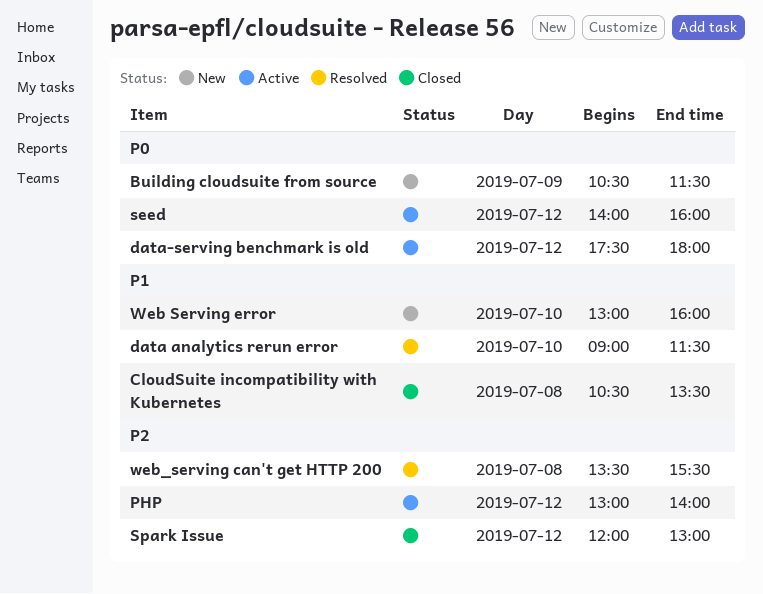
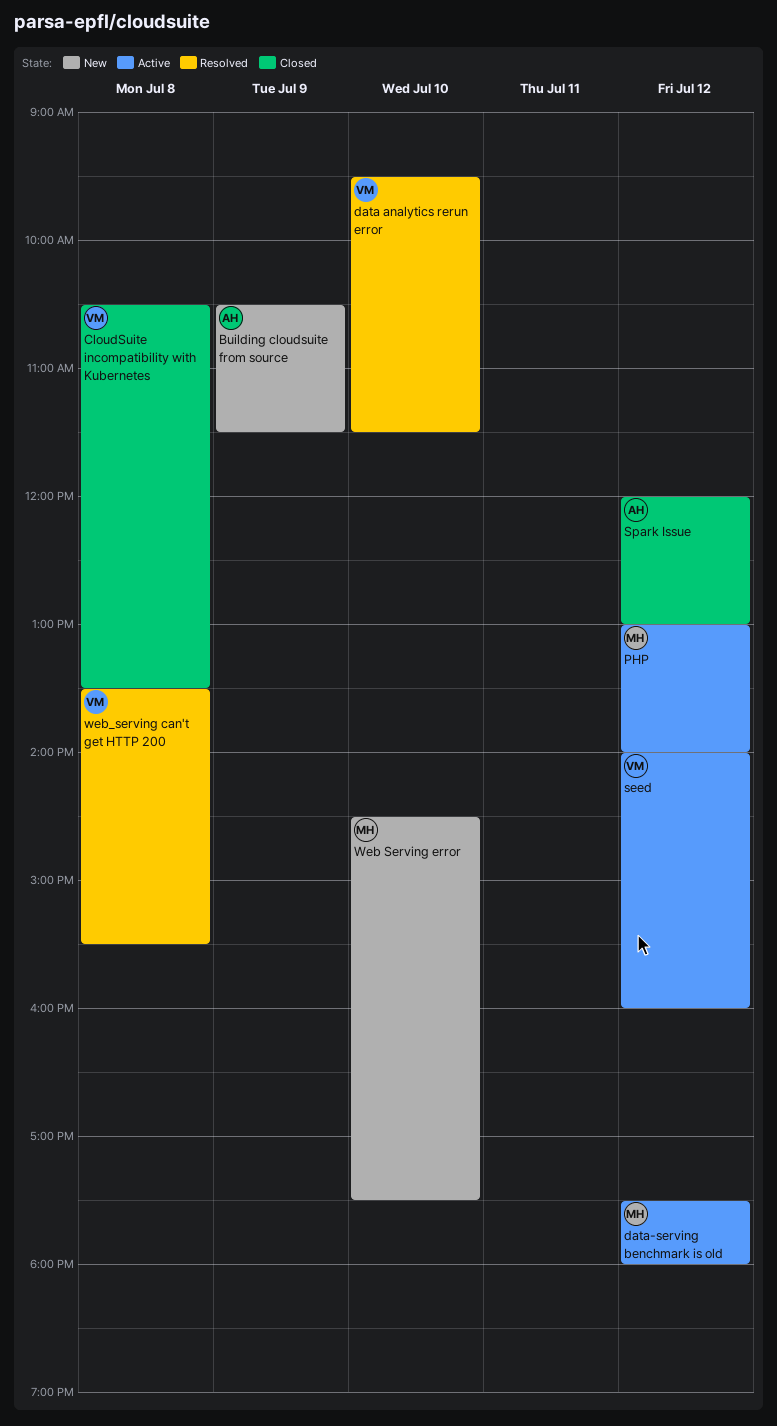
data analytics rerun error, begins: 09:00 -> 09:30
Web Serving error, begins: 13:00 -> 14:30
Web Serving error, ends: 16:00 -> 17:30

